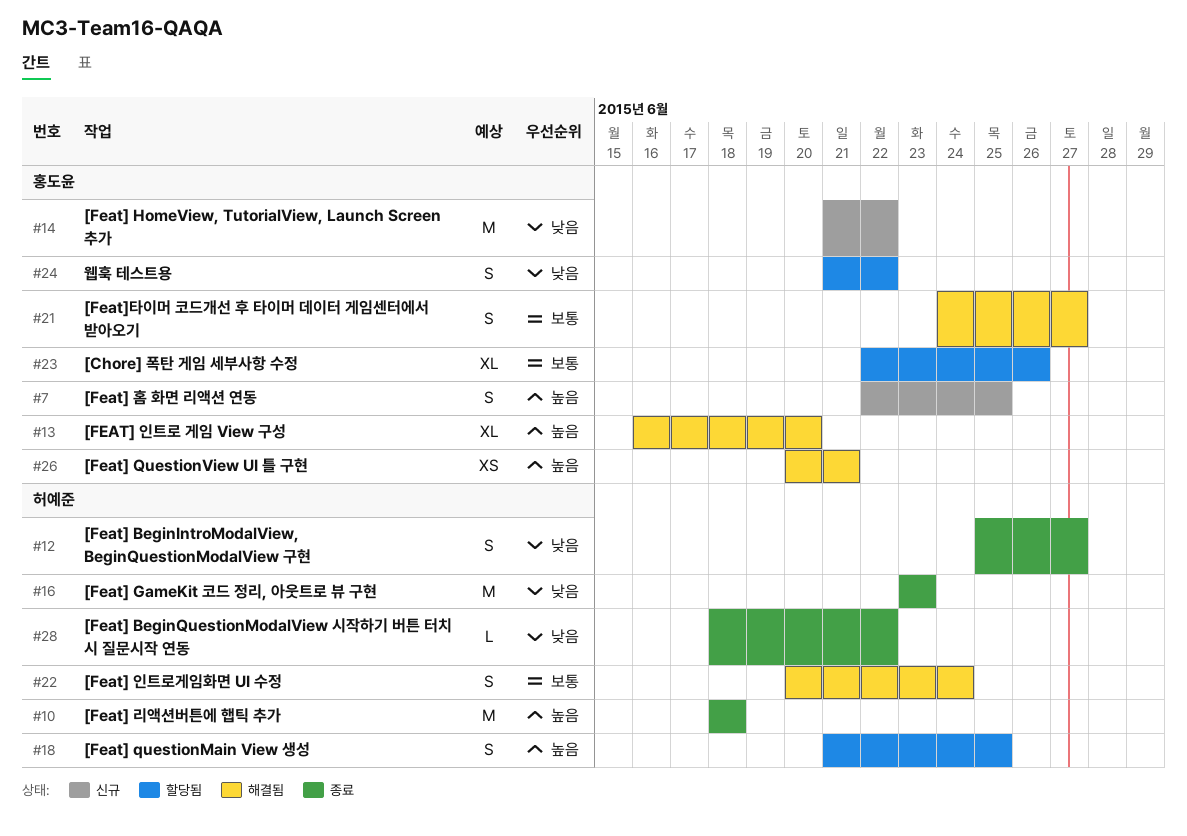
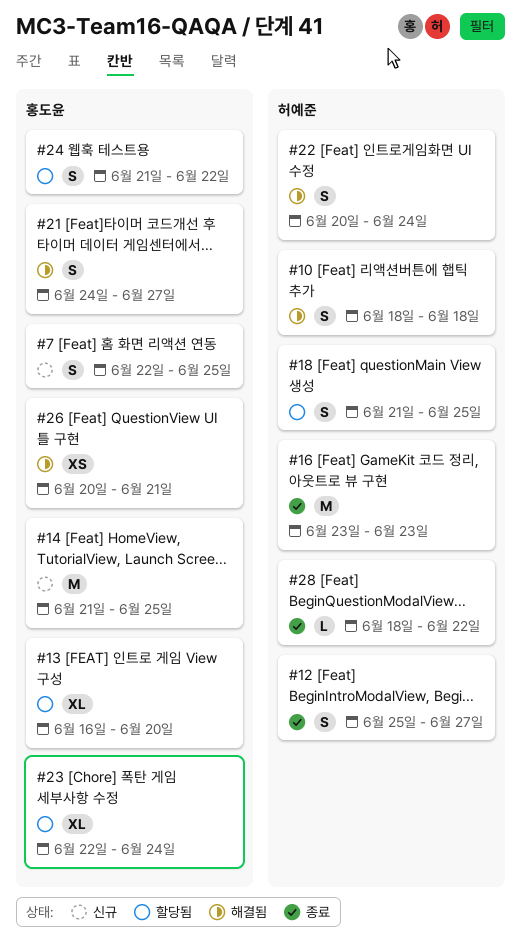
#10, status: 종료 -> 해결됨
#10, estimate: M -> S
#13, status: 해결됨 -> 할당됨
#14, due: Jun 22 -> Jun 25
#23, due: Jun 26 -> Jun 24

